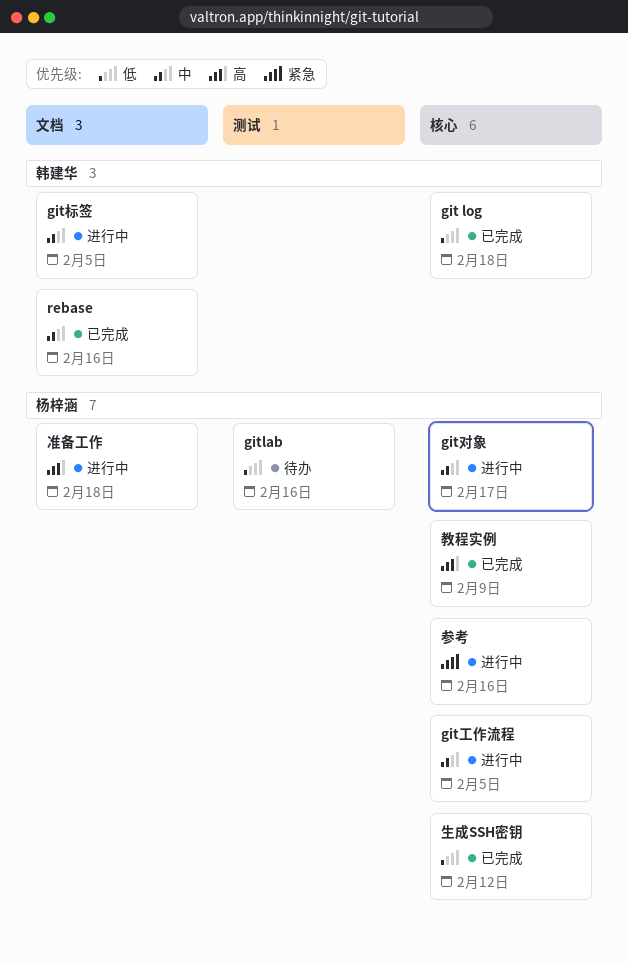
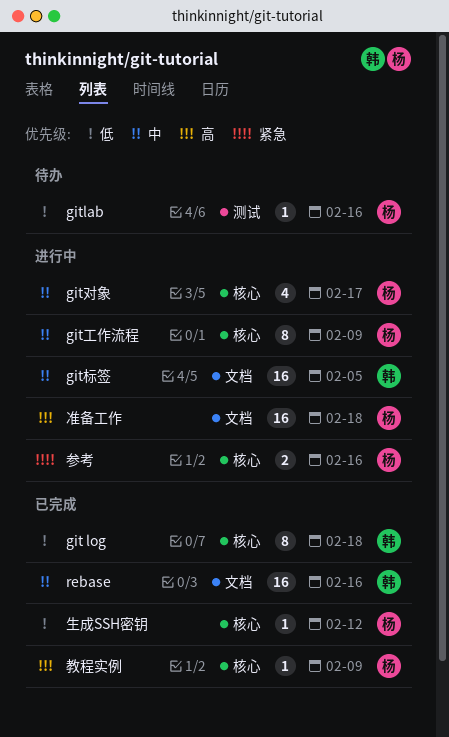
git工作流程, due: Feb 5 -> Feb 9

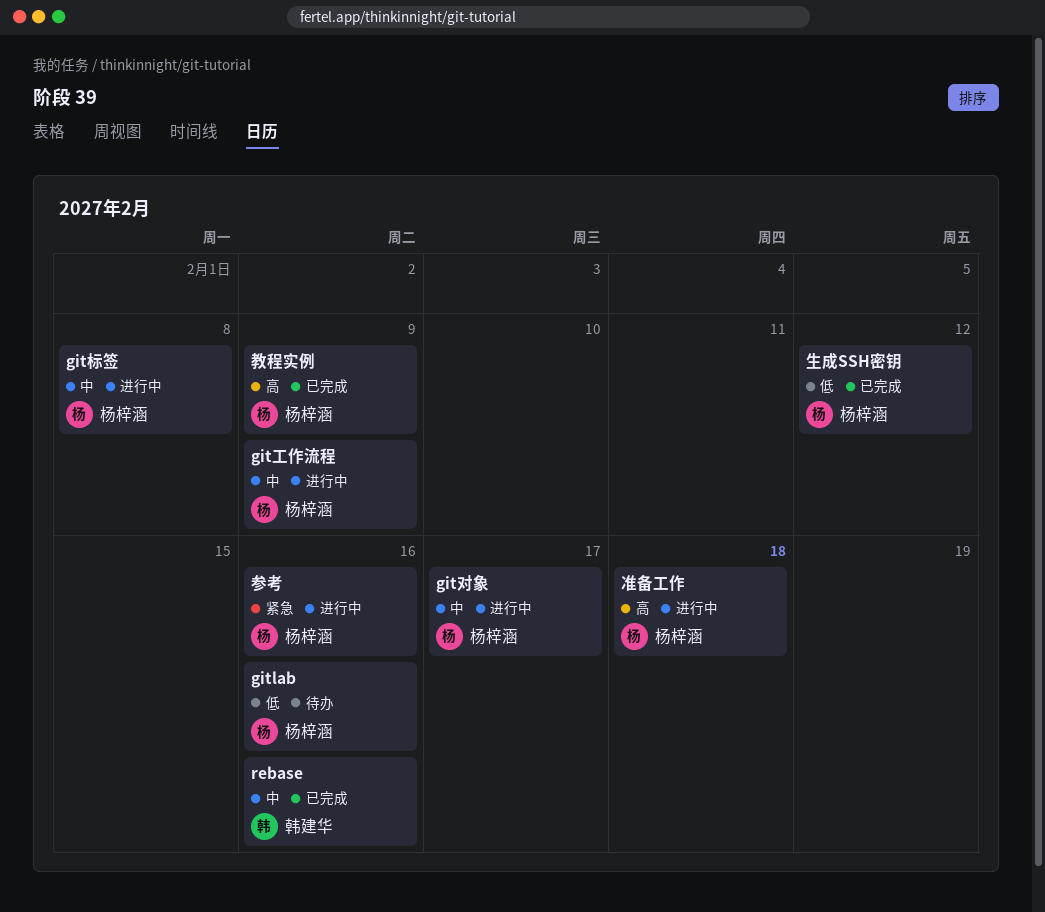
git log: present -> none
git标签, owner: 韩建华 -> 杨梓涵
git标签, due: Feb 5 -> Feb 8

